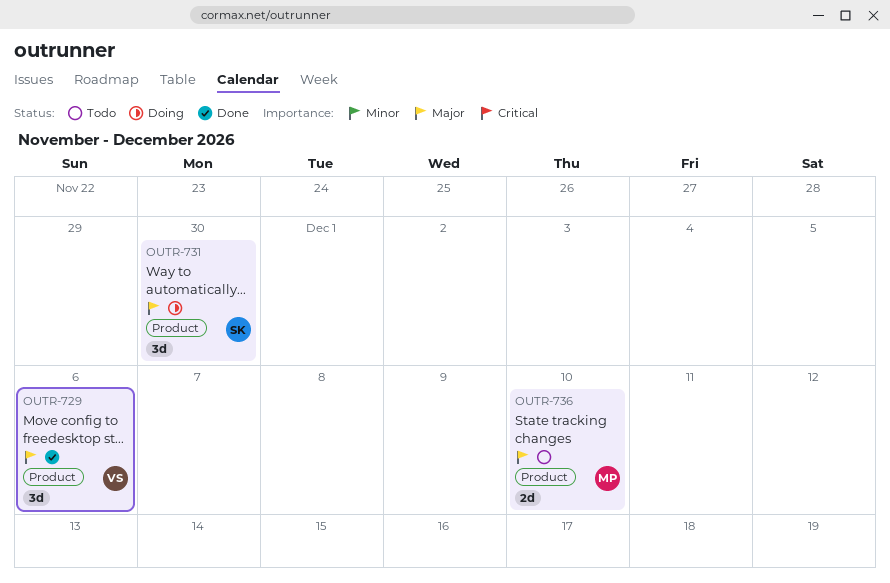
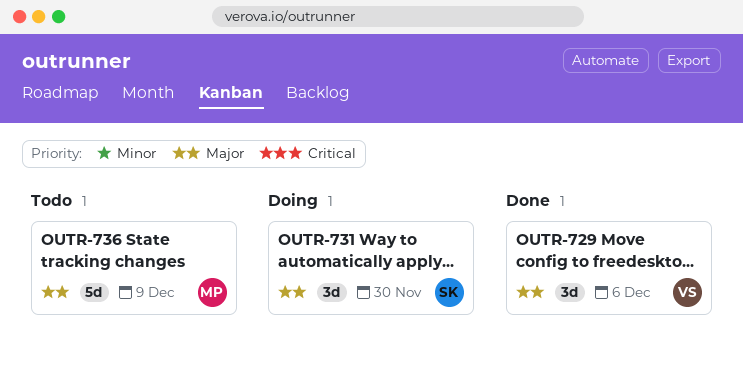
OUTR-736, estimate: 2d -> 5d
OUTR-736, due: Dec 10 -> Dec 9

